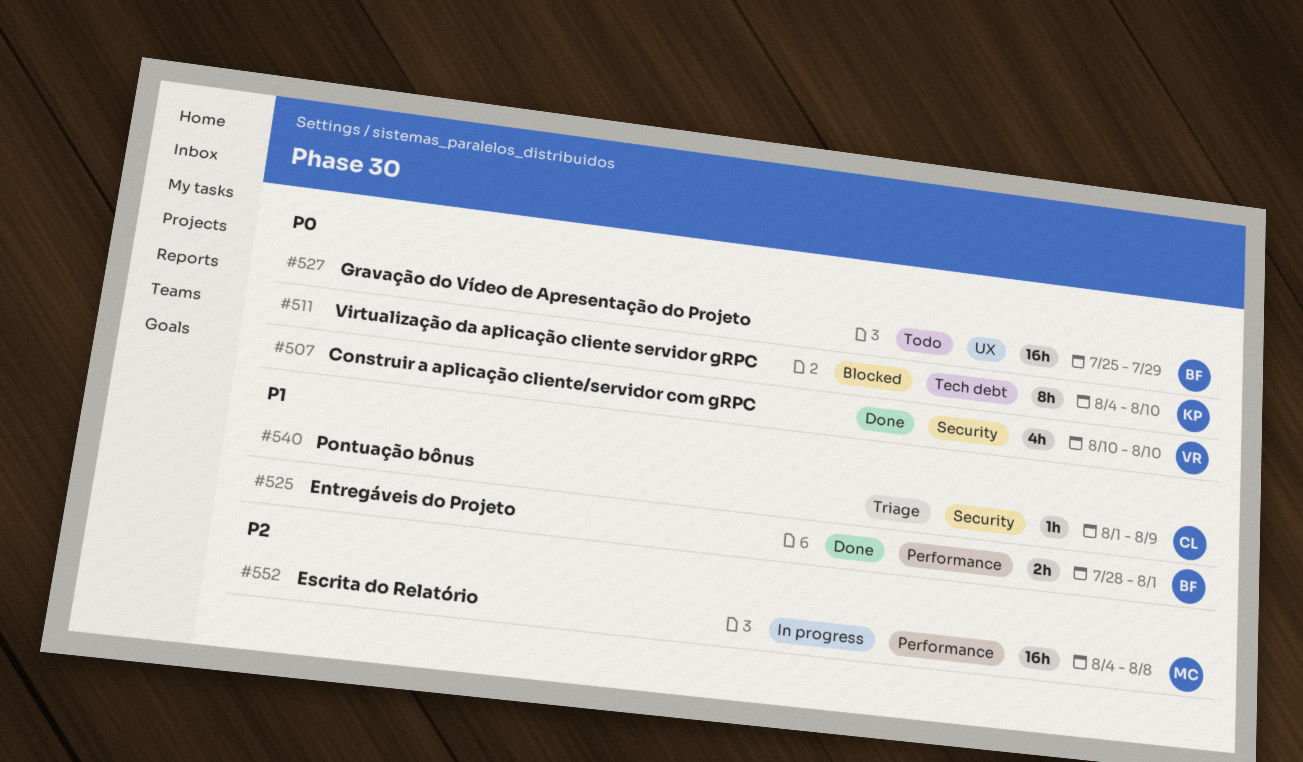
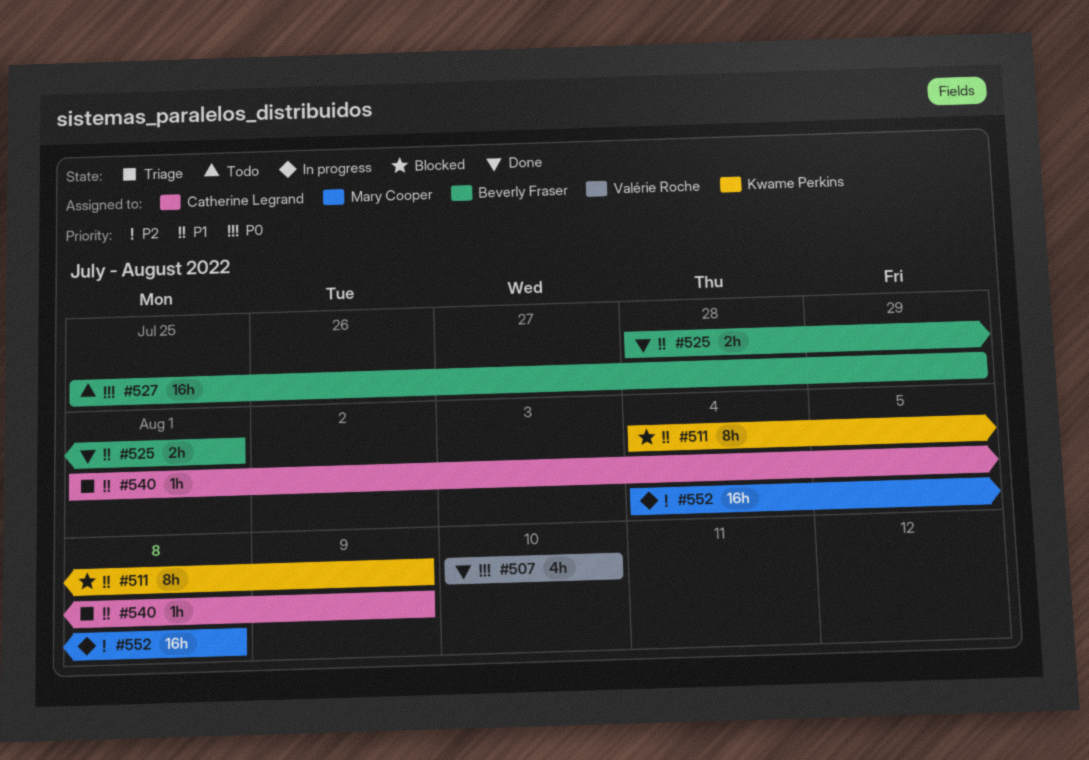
#511, priority: P0 -> P1
#511, due: Aug 10 -> Aug 9

